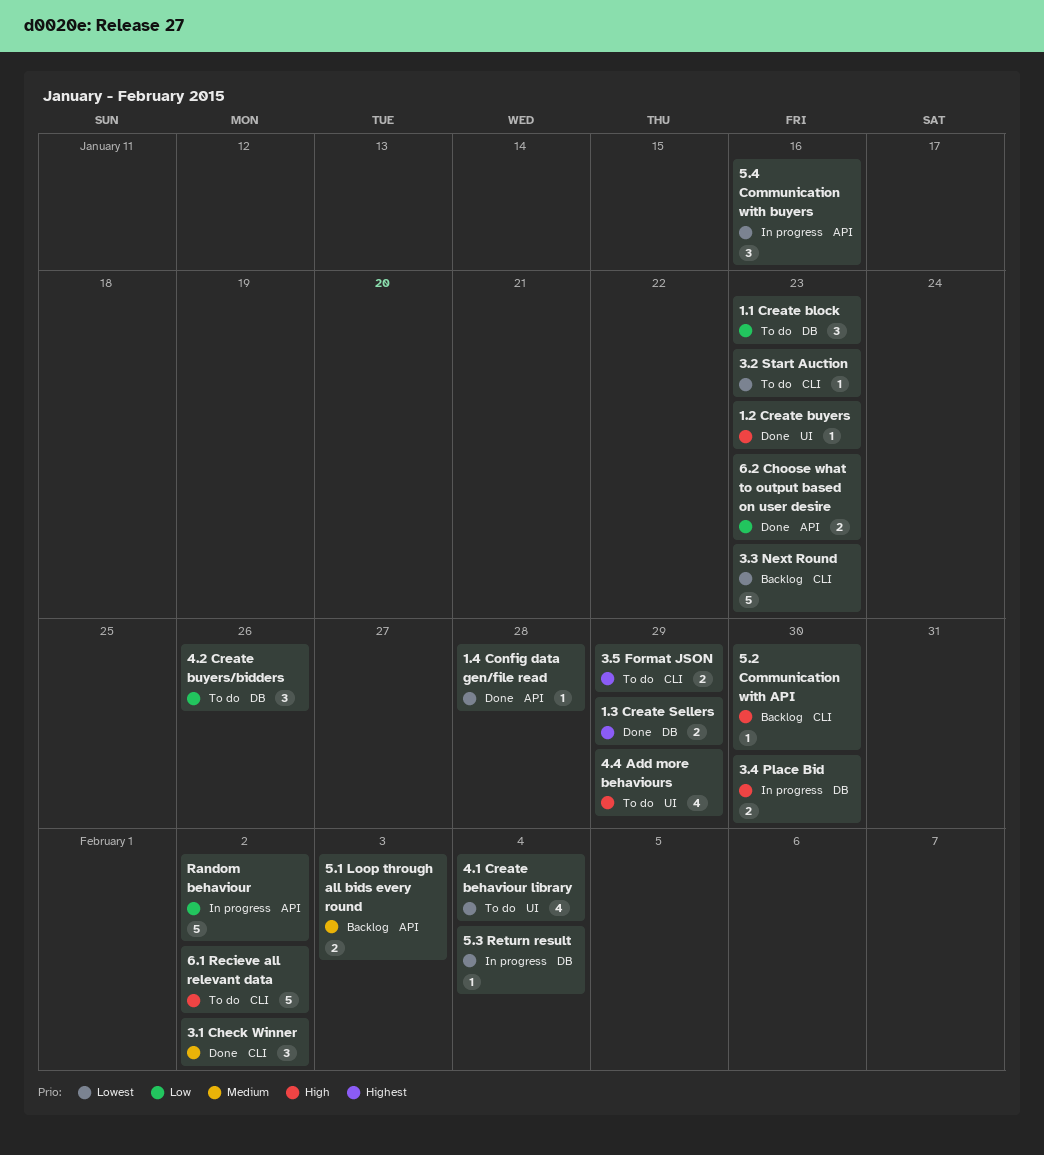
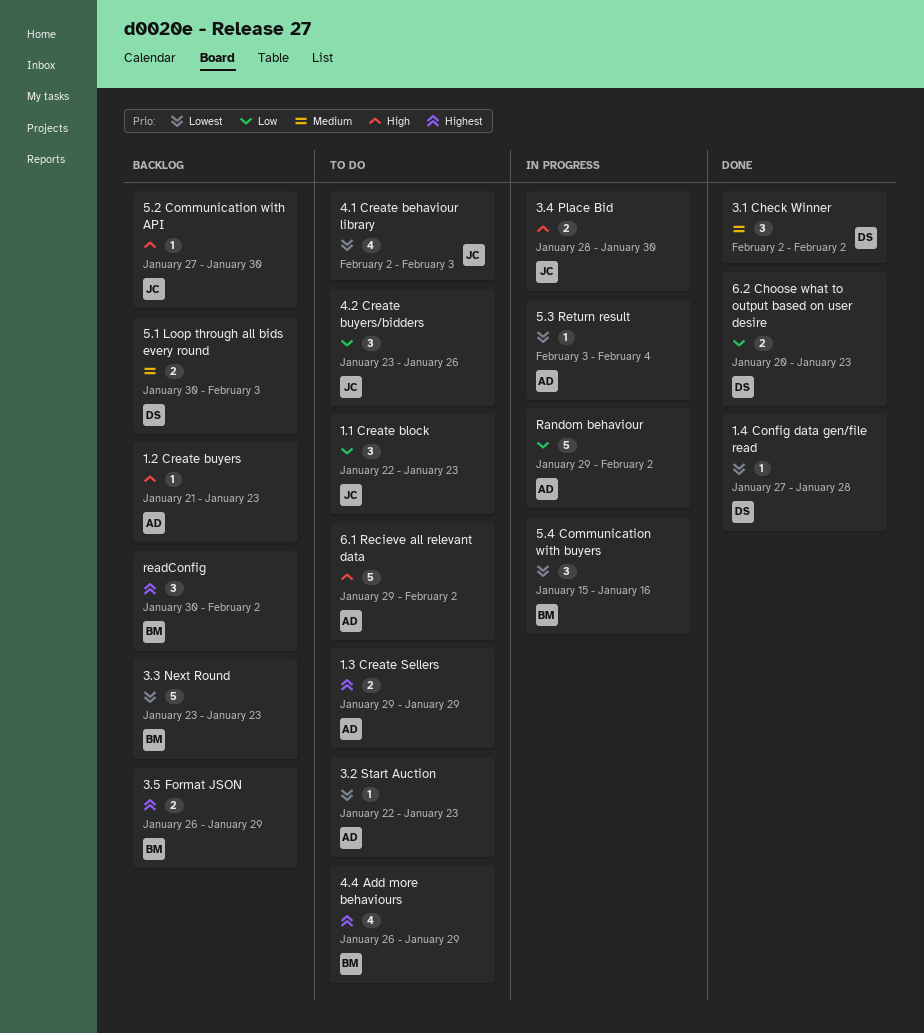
1.2 Create buyers, status: Done -> Backlog
1.3 Create Sellers, status: Done -> To do
3.5 Format JSON, status: To do -> Backlog
4.1 Create behaviour library, due: Feb 4 -> Feb 3
4.4 Add more behaviours, priority: High -> Highest
readConfig: none -> present

